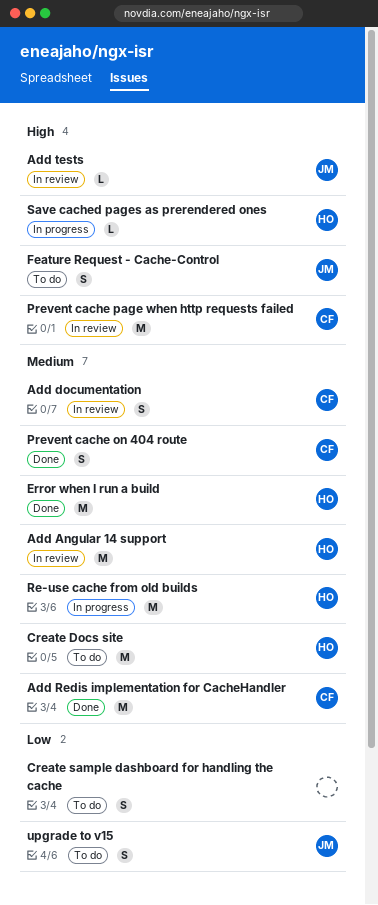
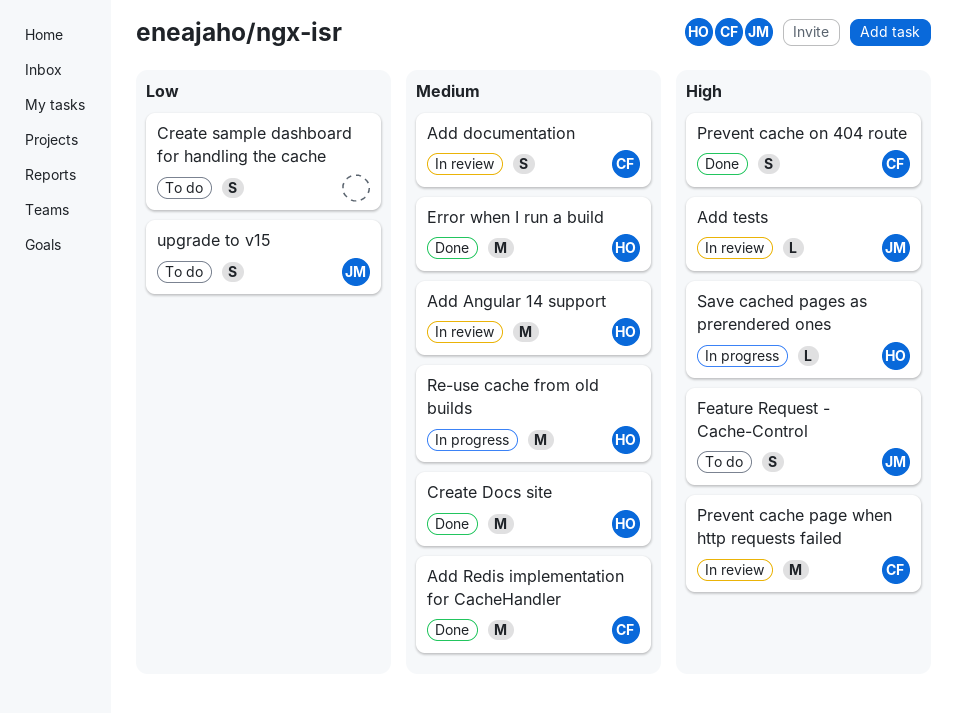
Create Docs site, status: To do -> Done
Prevent cache on 404 route, priority: Medium -> High

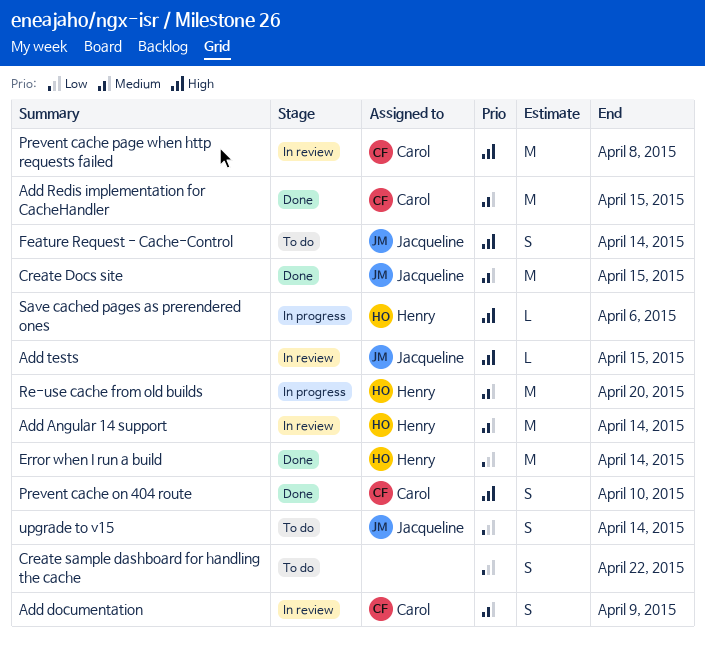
Create Docs site, owner: Henry -> Jacqueline
Error when I run a build, priority: Medium -> Low

